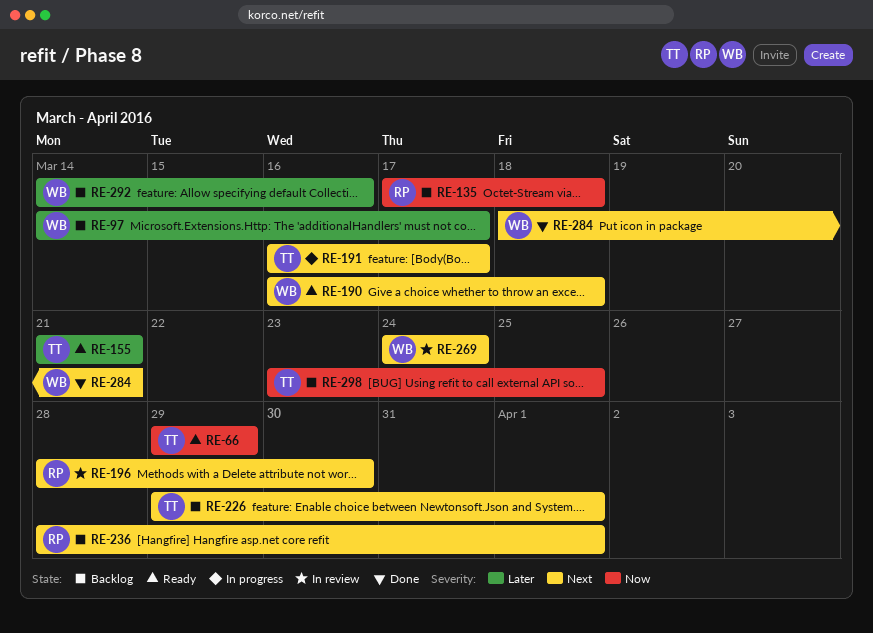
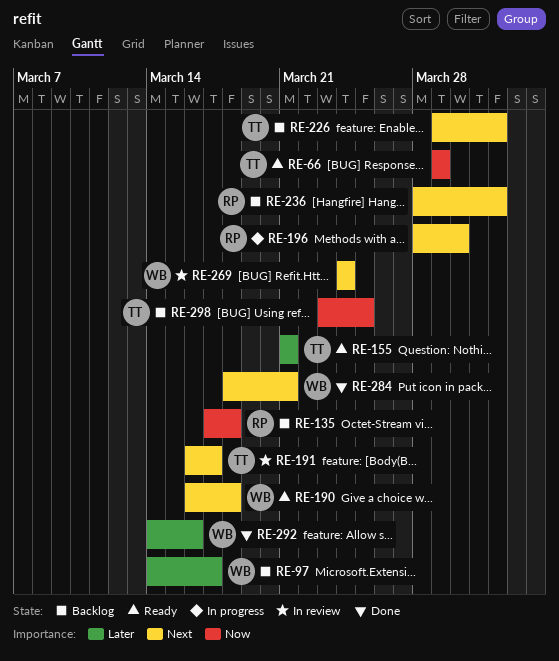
RE-191, status: In progress -> In review
RE-196, status: In review -> In progress
RE-292, status: Backlog -> Done

